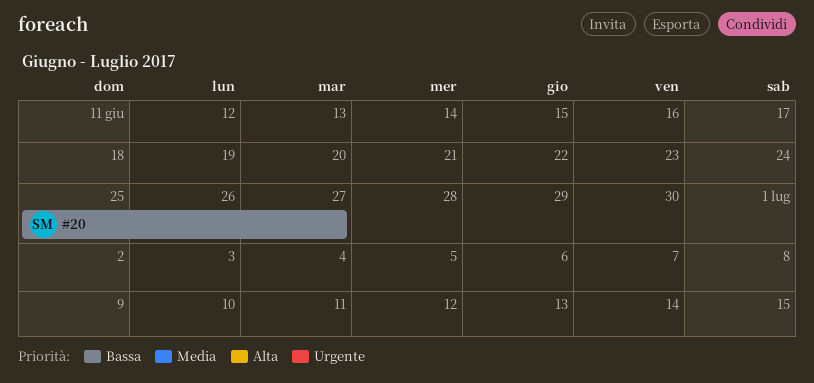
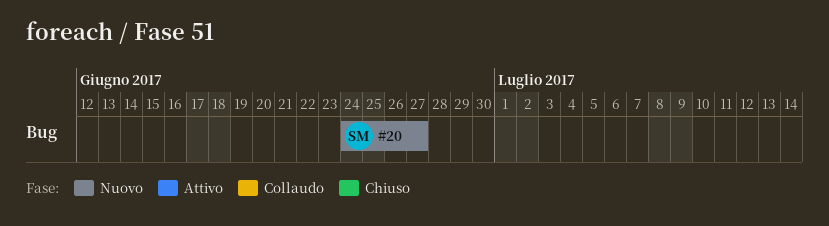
#20, start: Jun 25 -> Jun 24

